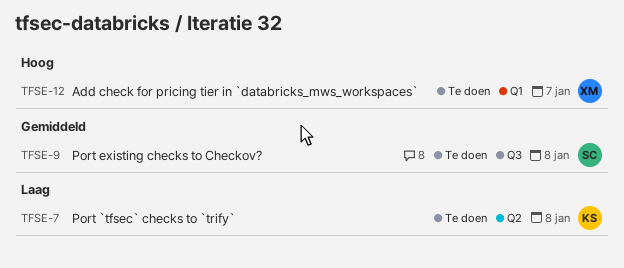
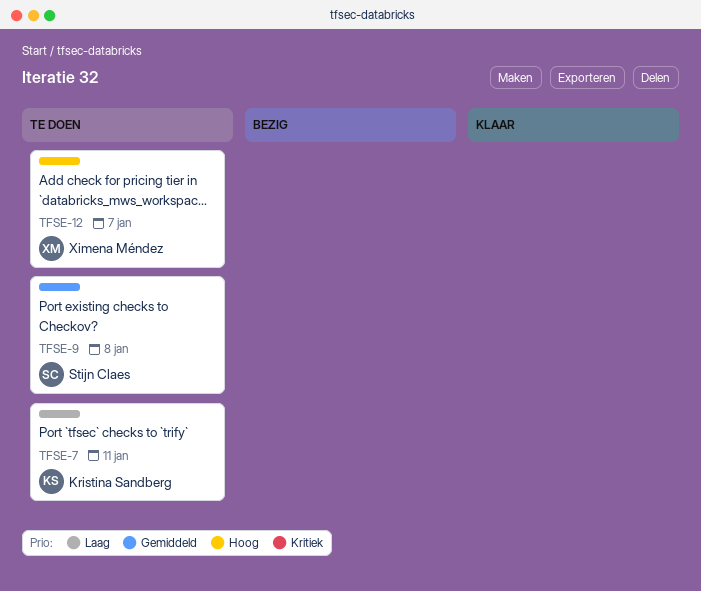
TFSE-7, due: Jan 8 -> Jan 11

